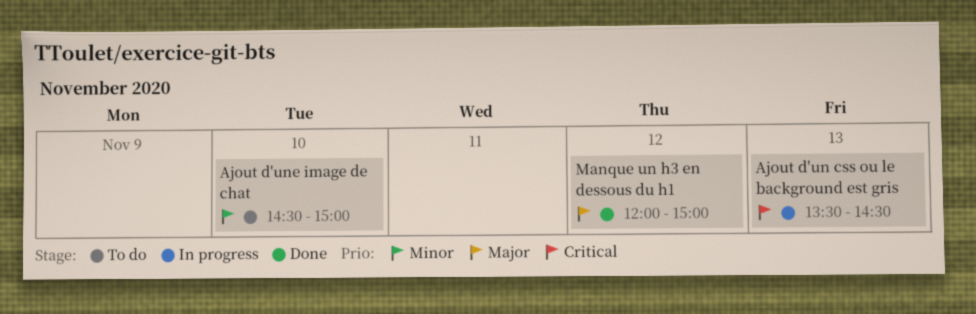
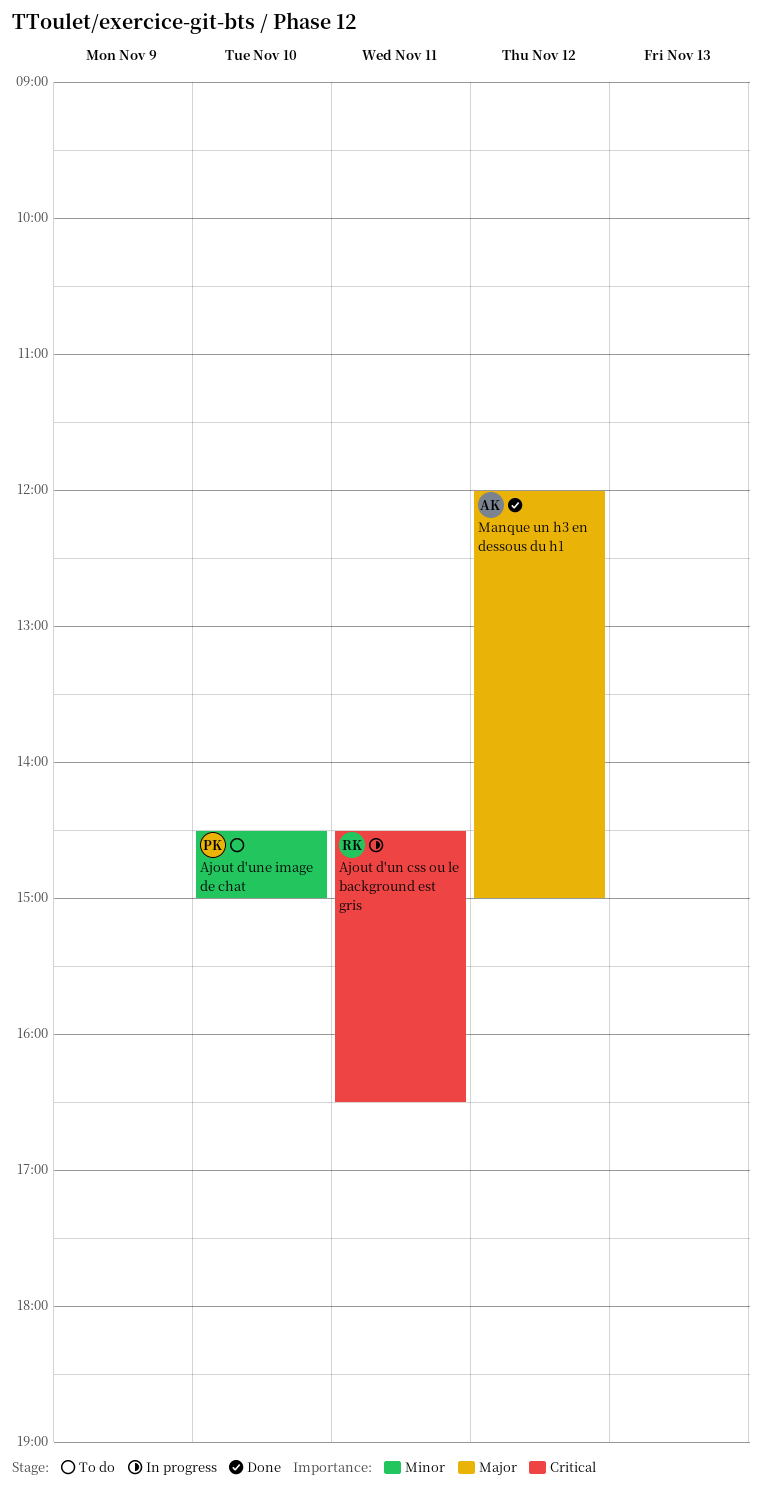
Ajout d'un css ou le background est gris, day: Nov 13 -> Nov 11
Ajout d'un css ou le background est gris, begins: 13:30 -> 14:30
Ajout d'un css ou le background est gris, ends: 14:30 -> 16:30

